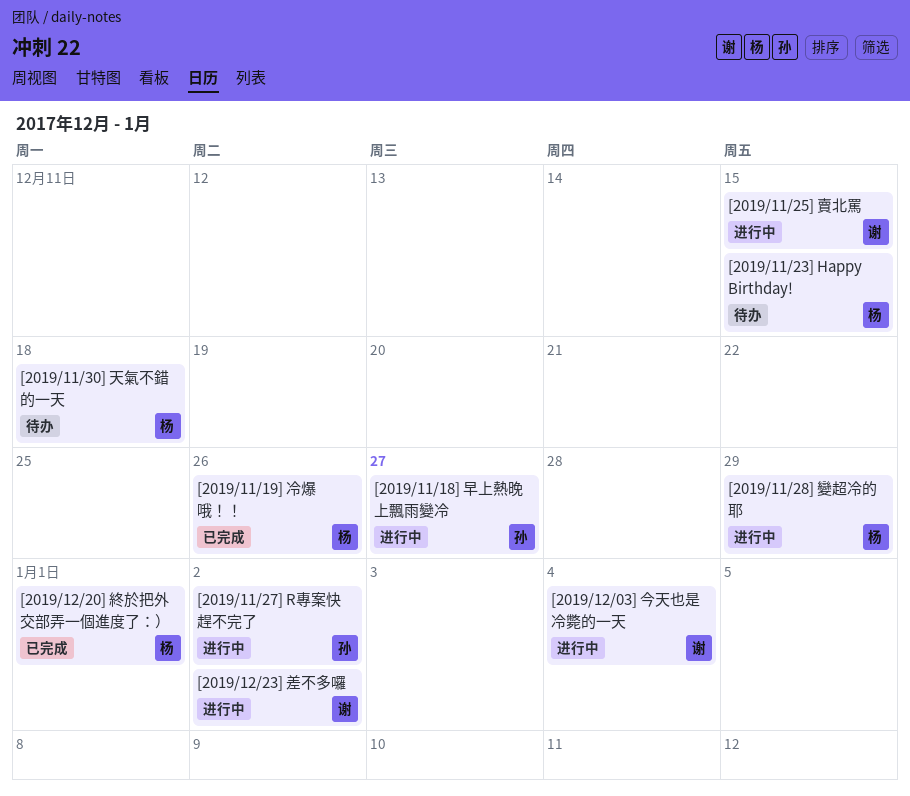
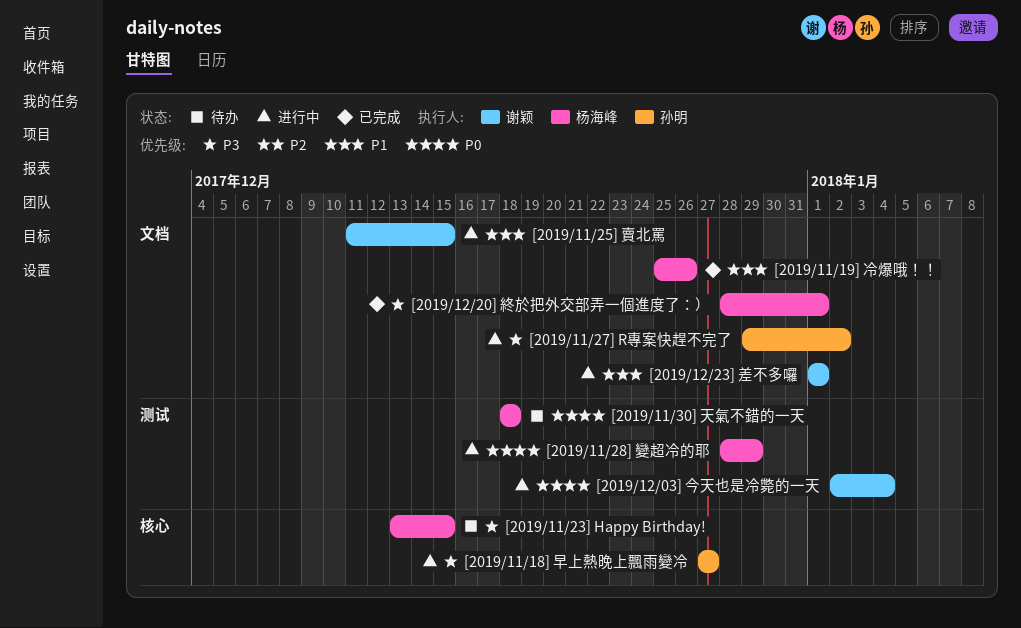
[2019/12/23] 差不多囉, due: Jan 2 -> Jan 1

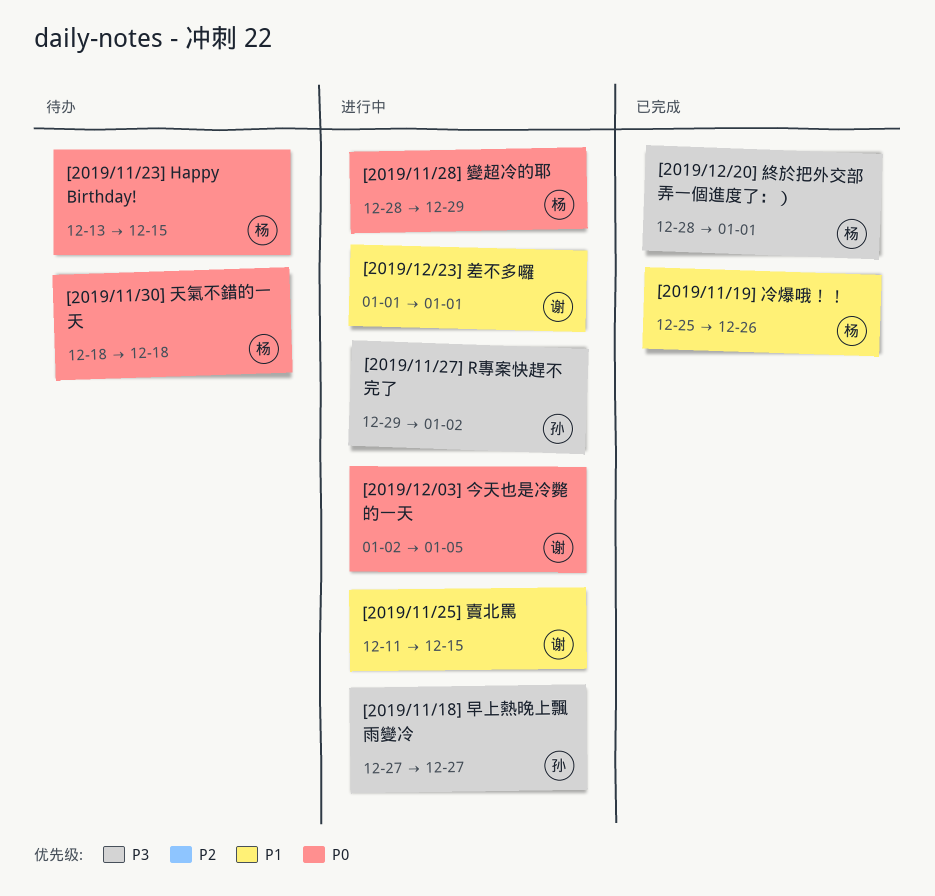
[2019/11/23] Happy Birthday!, priority: P3 -> P0
[2019/12/03] 今天也是冷斃的一天, due: Jan 4 -> Jan 5

